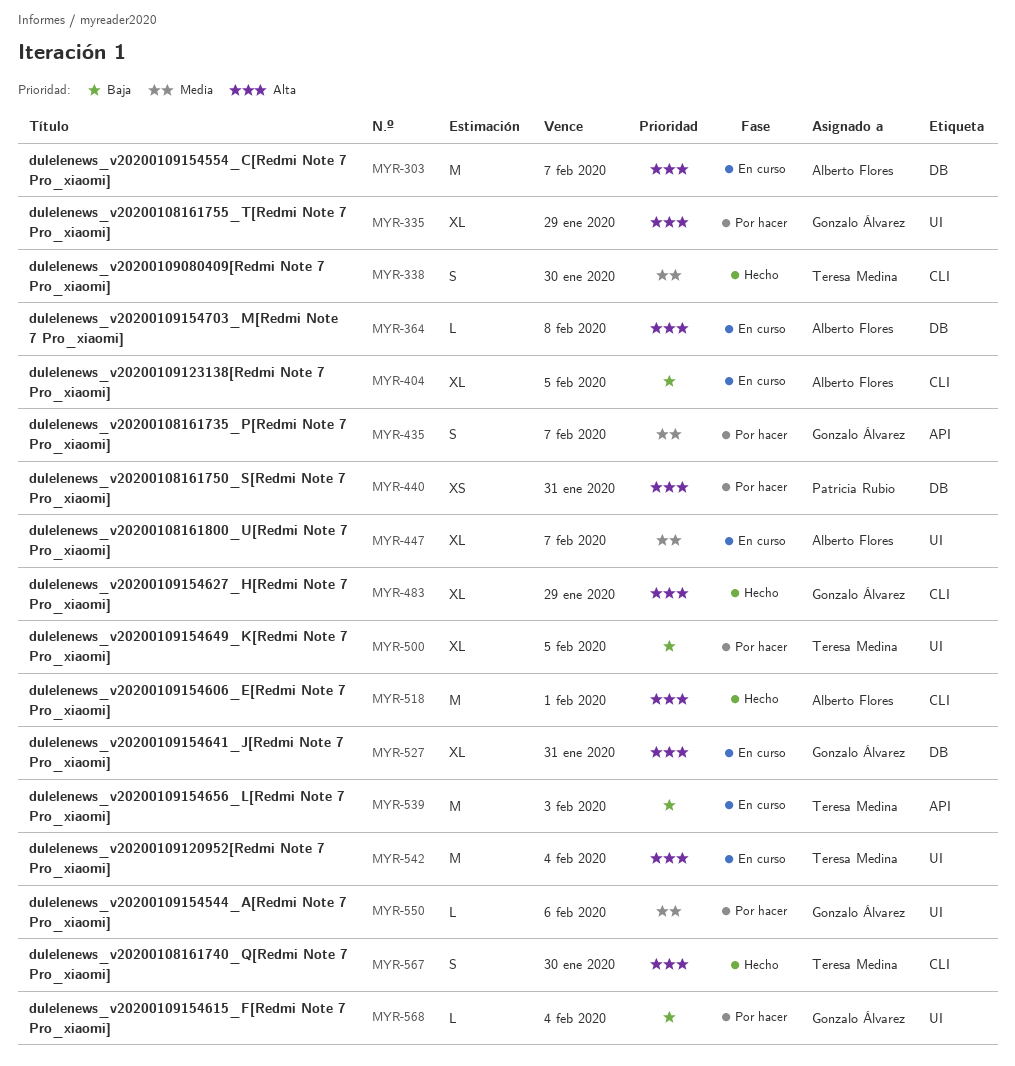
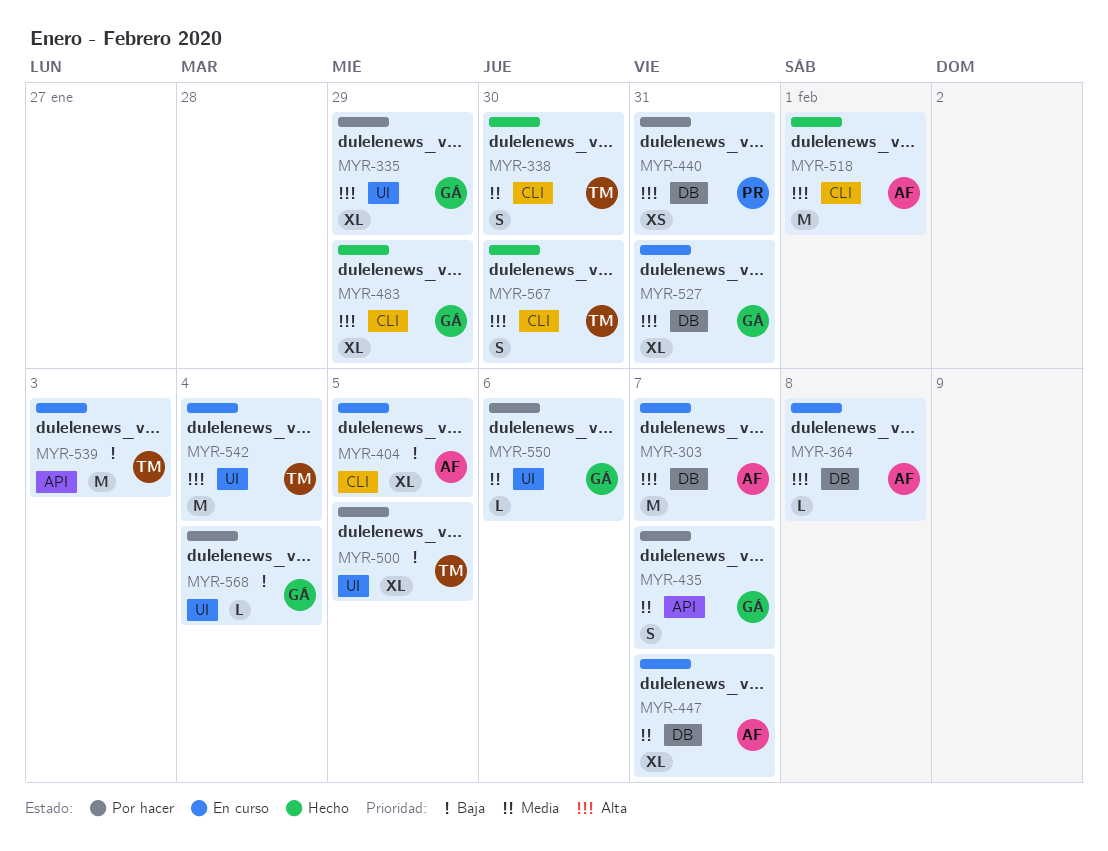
MYR-447, label: UI -> DB

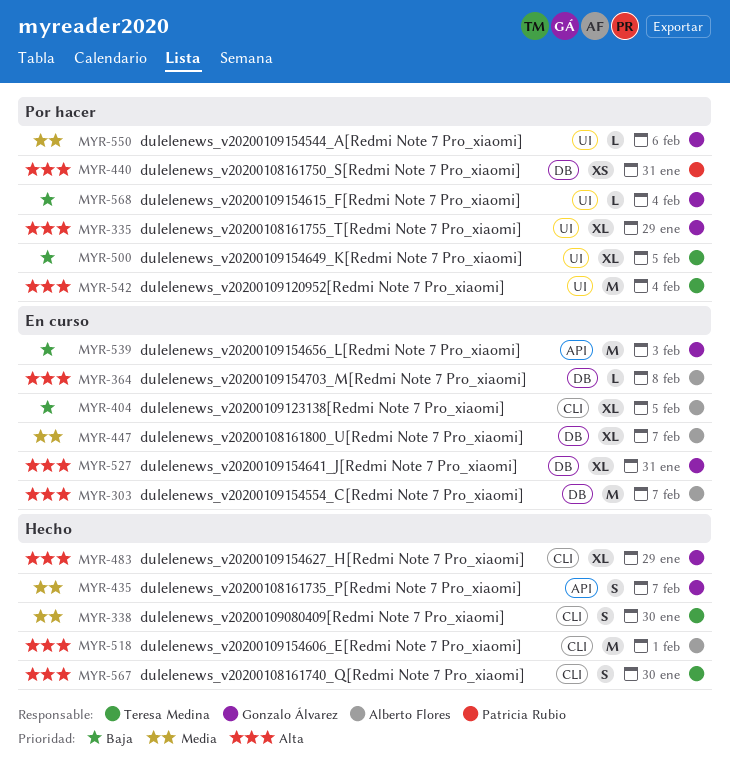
MYR-435, status: Por hacer -> Hecho
MYR-539, owner: Teresa Medina -> Gonzalo Álvarez
MYR-542, status: En curso -> Por hacer

